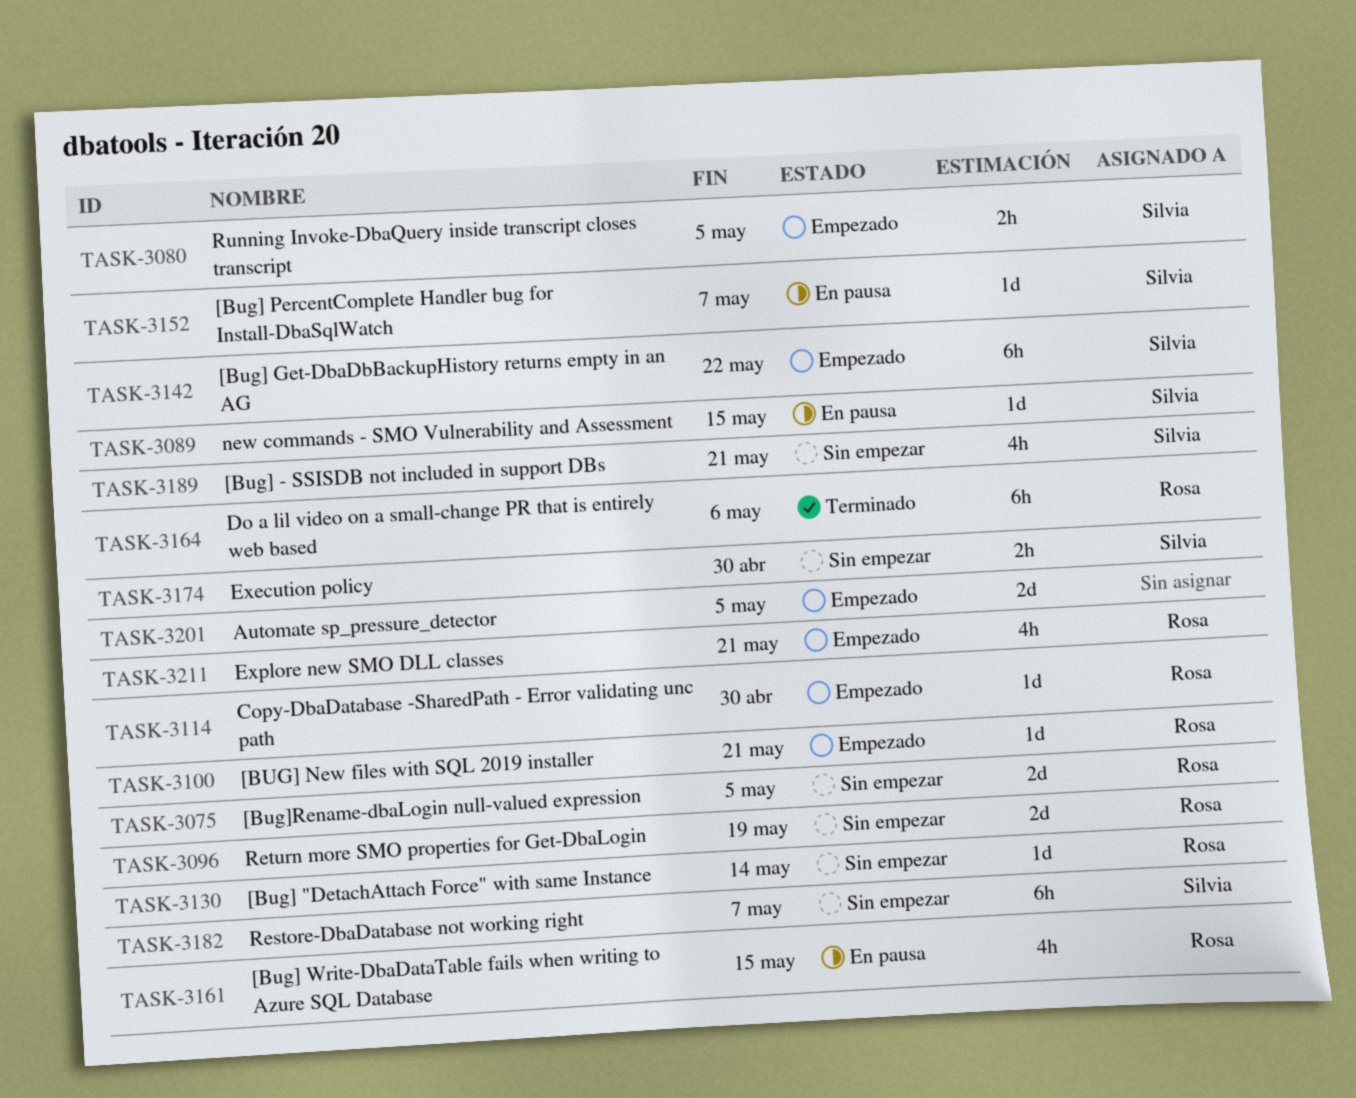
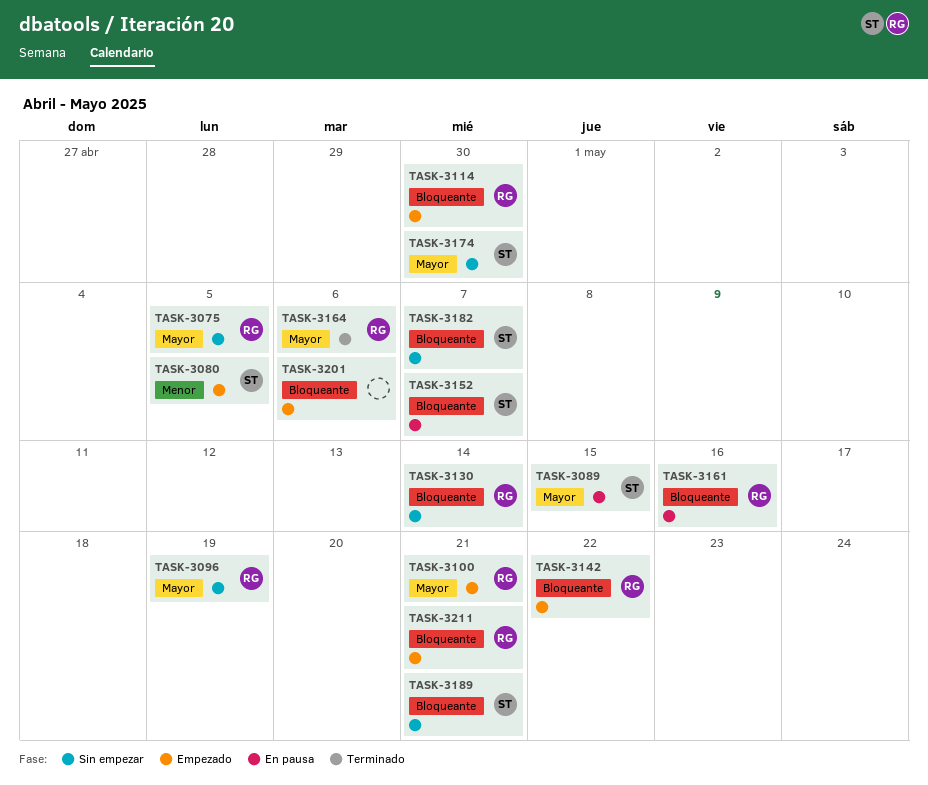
TASK-3142, owner: Silvia -> Rosa
TASK-3161, due: May 15 -> May 16
TASK-3201, due: May 5 -> May 6

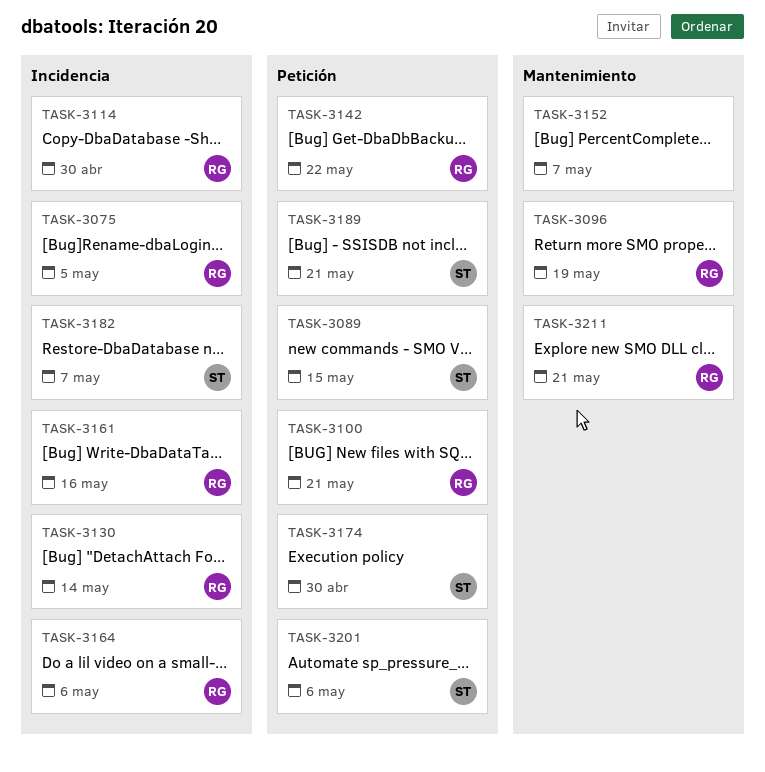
TASK-3080: present -> none
TASK-3152, owner: ST -> none
TASK-3201, owner: none -> ST

